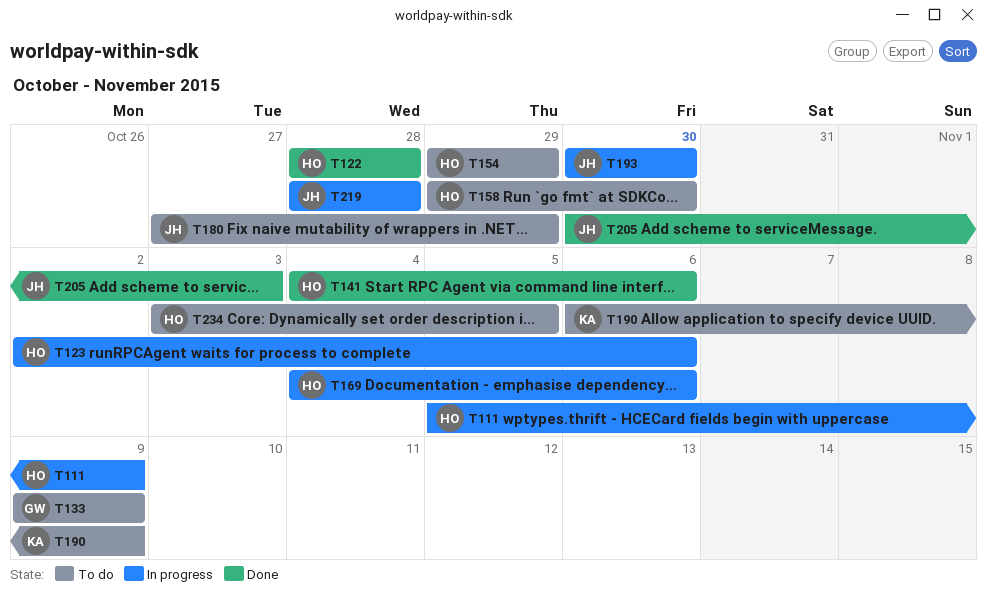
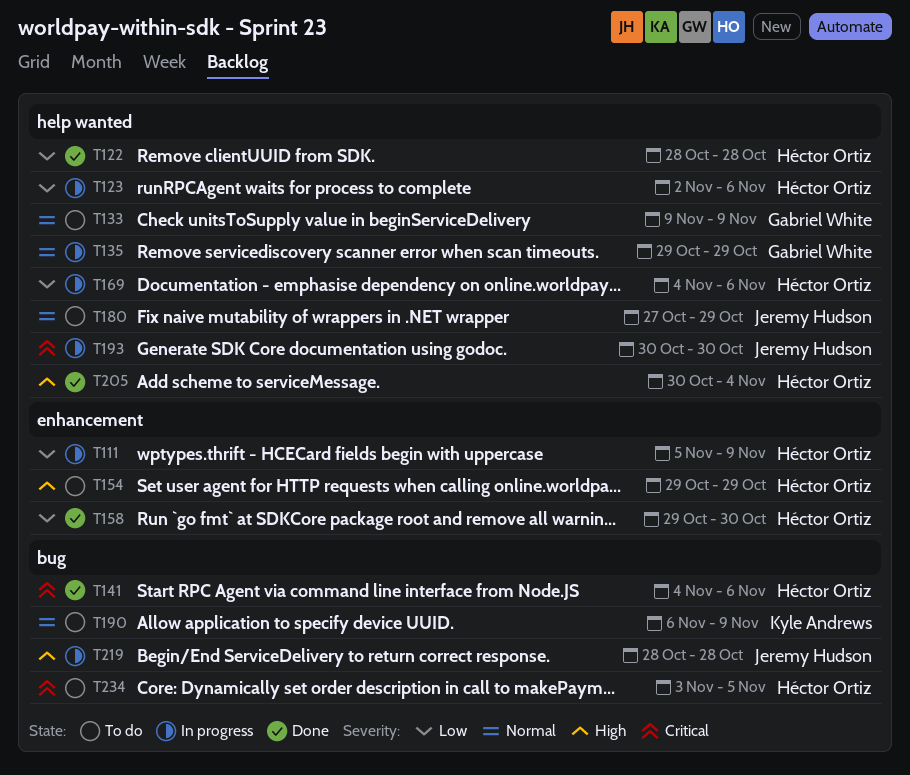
T135: none -> present
T158, status: To do -> Done
T205, owner: Jeremy Hudson -> Héctor Ortiz
T205, due: Nov 3 -> Nov 4

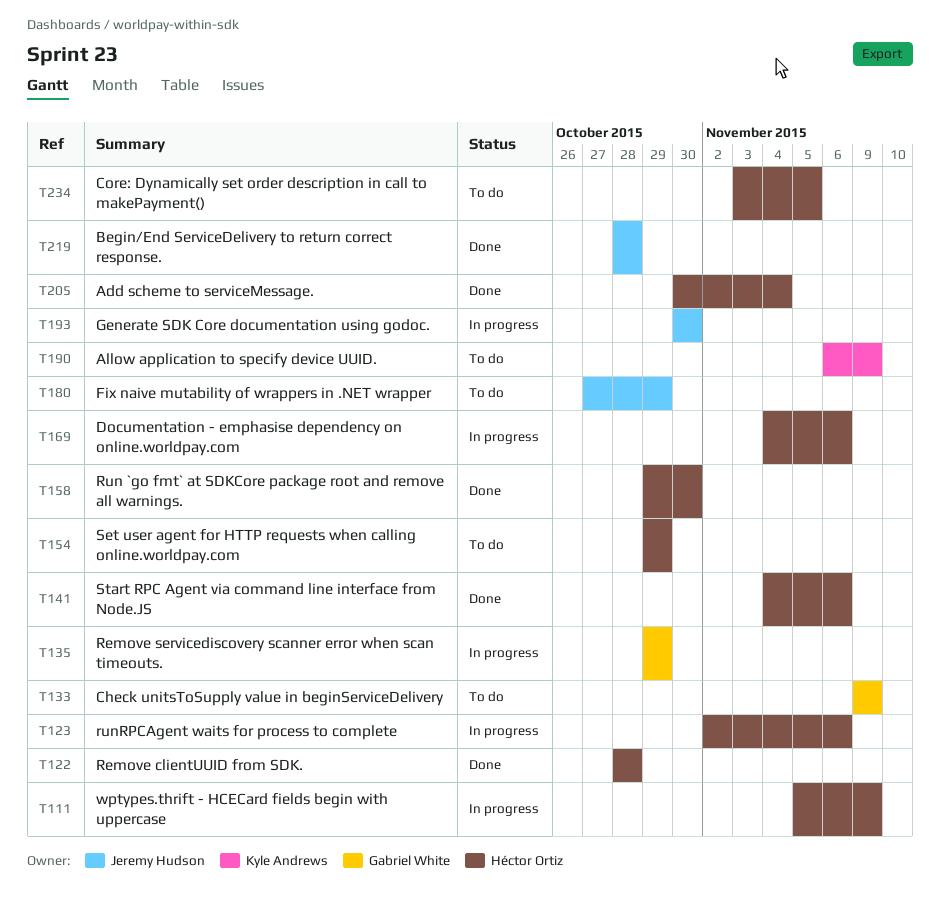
T219, status: In progress -> Done

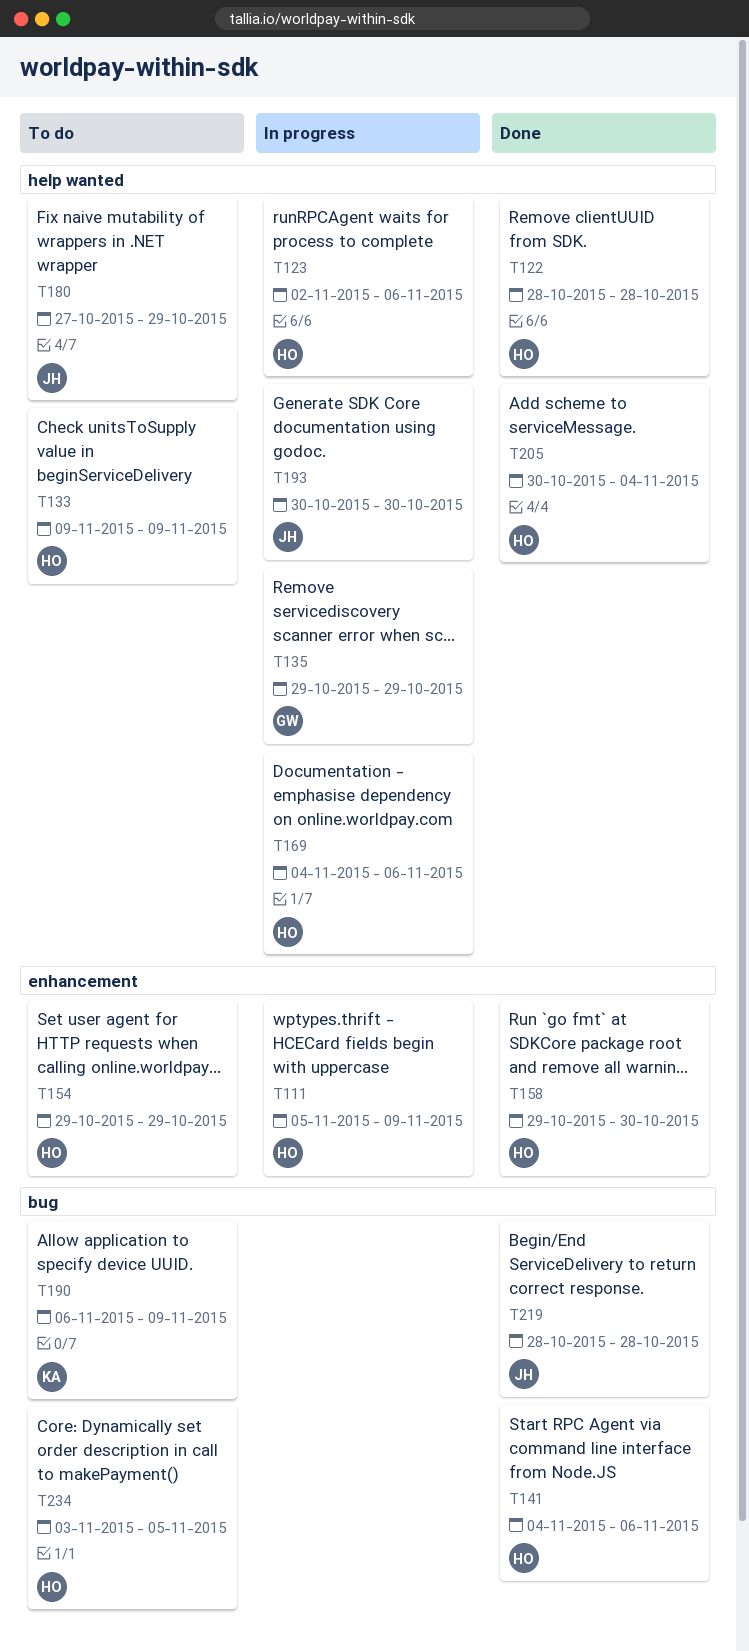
T133, owner: Gabriel White -> Héctor Ortiz

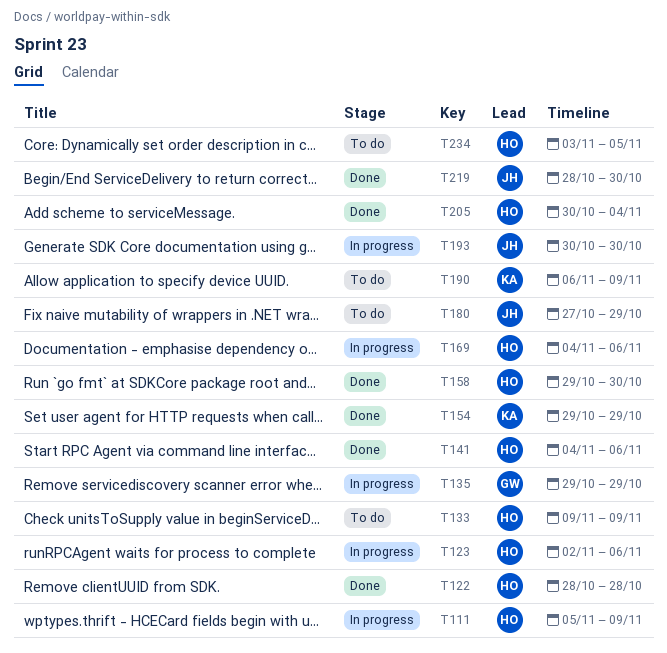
T154, status: To do -> Done
T154, owner: HO -> KA
T219, due: Oct 28 -> Oct 30

